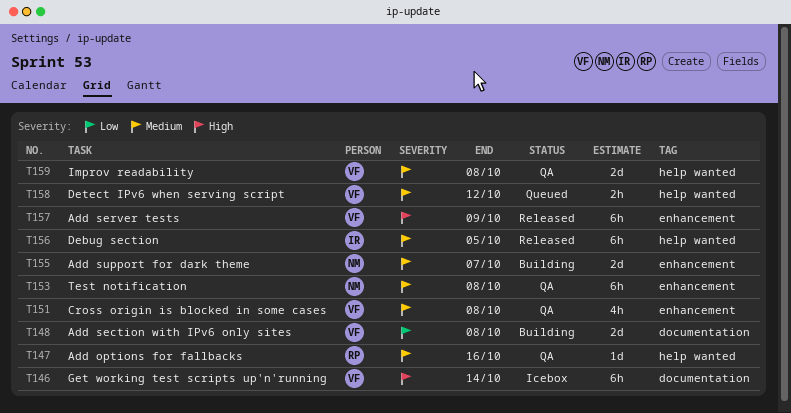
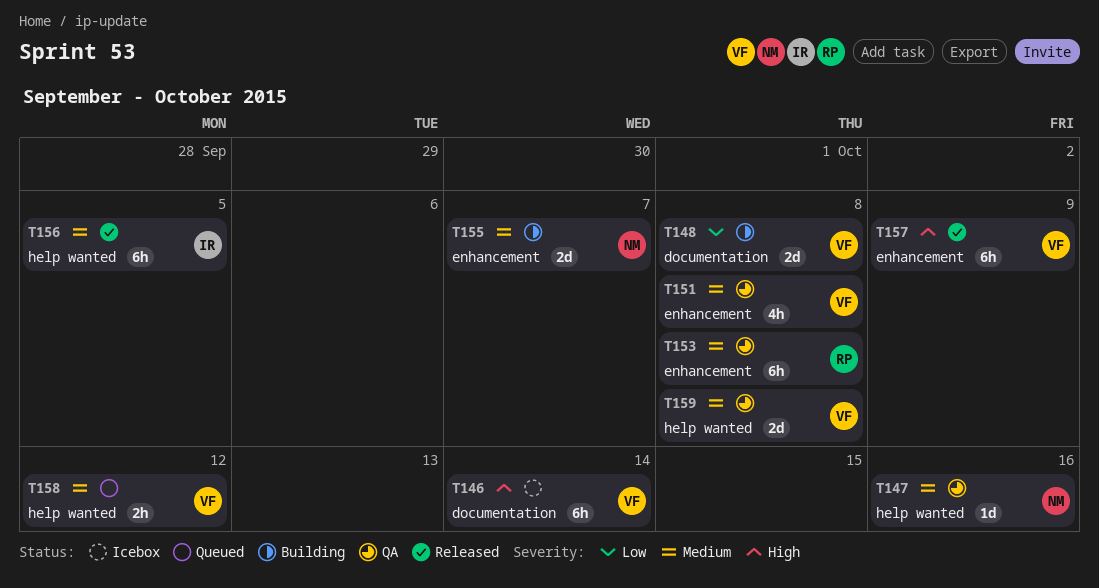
T147, owner: RP -> NM
T153, owner: NM -> RP

